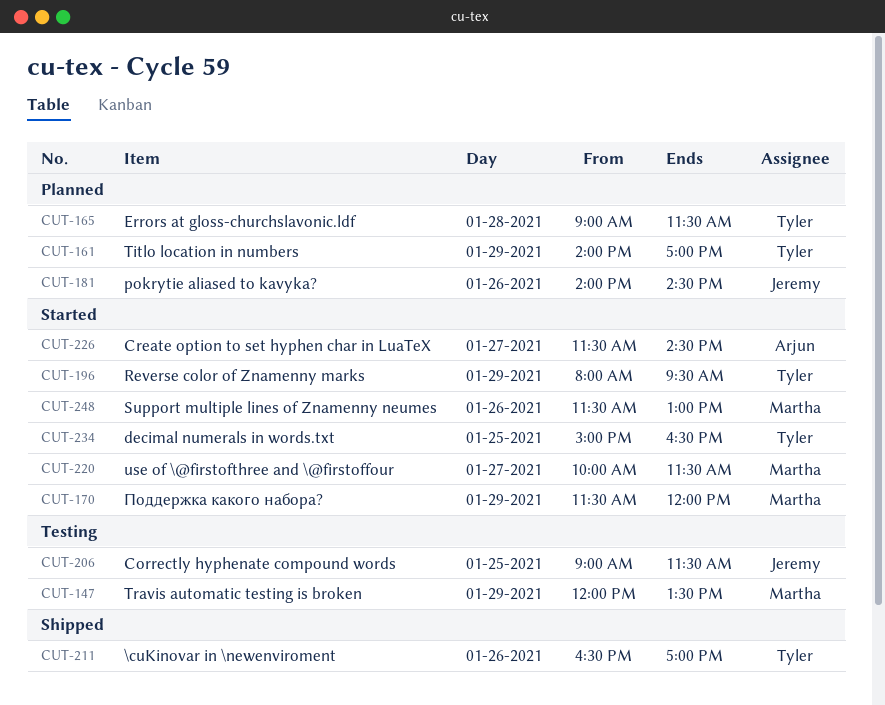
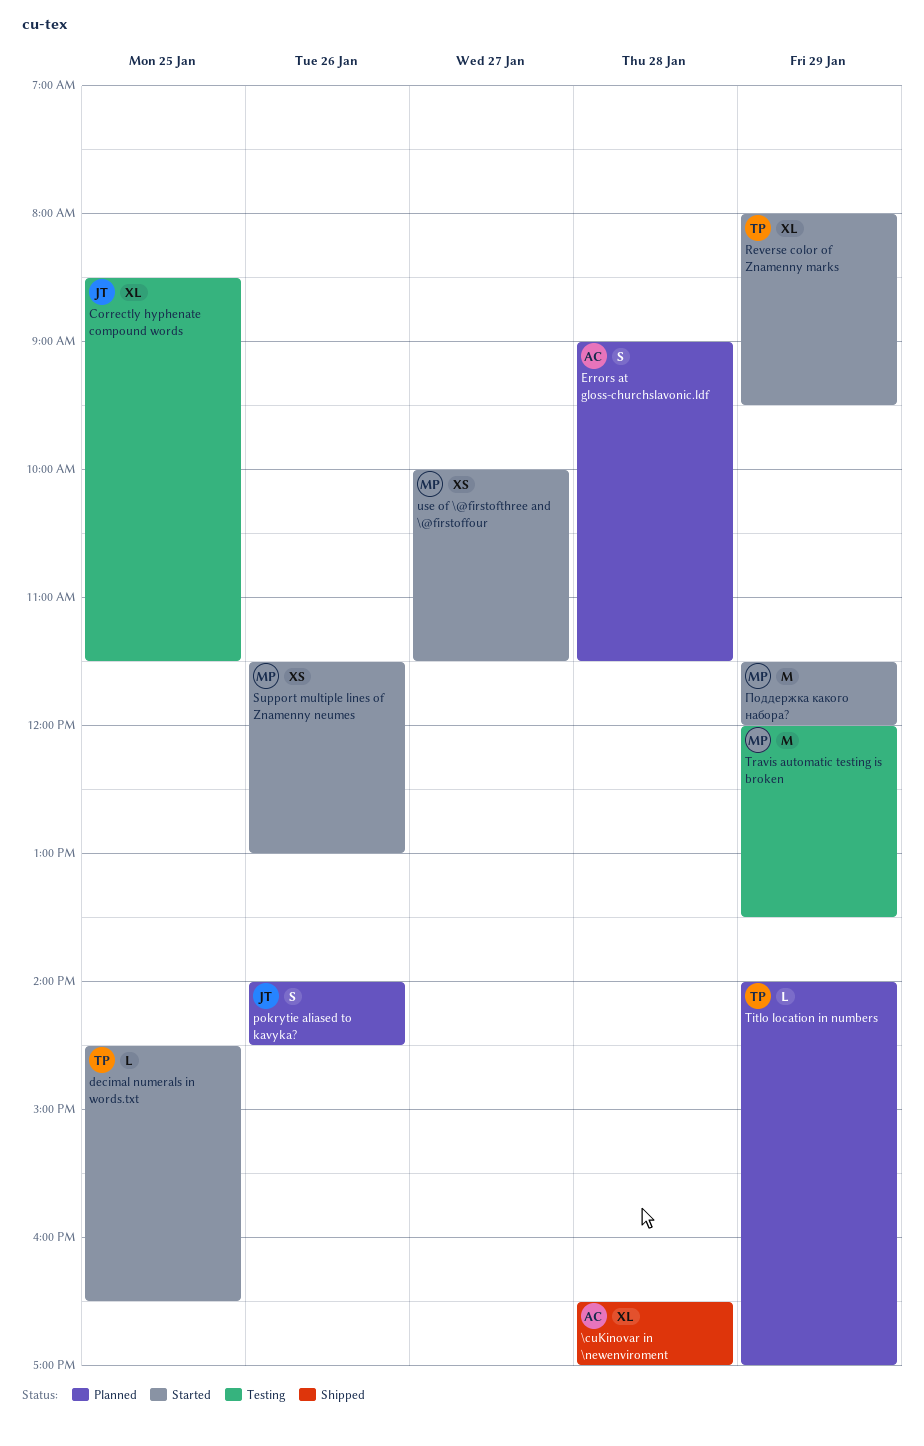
\cuKinovar in \newenviroment, owner: Tyler -> Arjun
\cuKinovar in \newenviroment, day: Jan 26 -> Jan 28
Correctly hyphenate compound words, begins: 09:00 -> 08:30
Create option to set hyphen char in LuaTeX: present -> none
decimal numerals in words.txt, begins: 15:00 -> 14:30
Errors at gloss-churchslavonic.ldf, owner: Tyler -> Arjun

